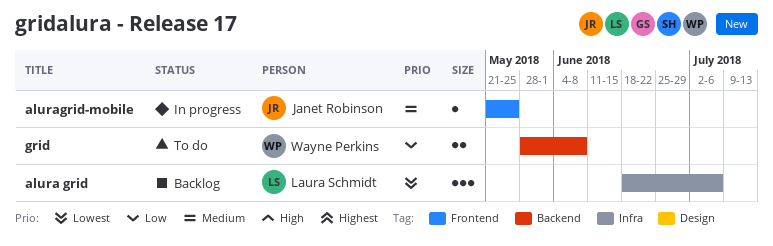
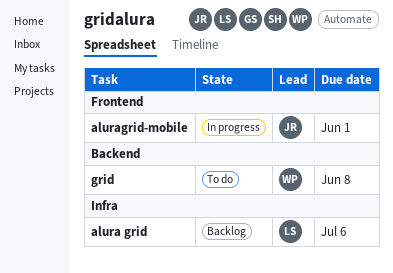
aluragrid-mobile, due: May 25 -> Jun 1

